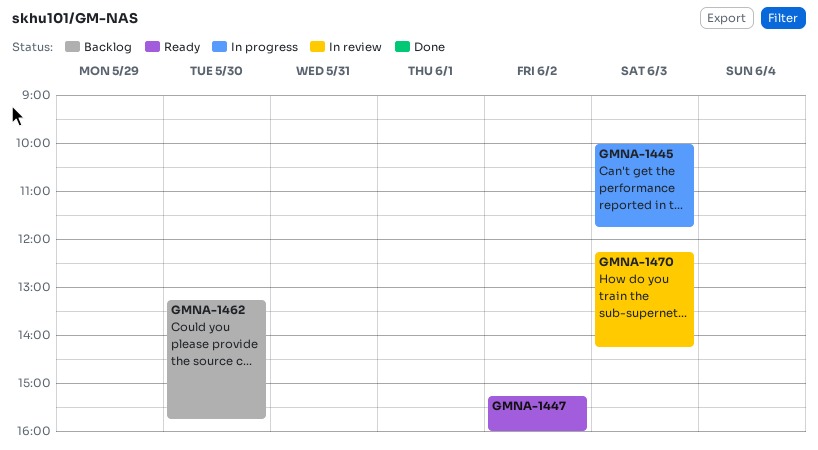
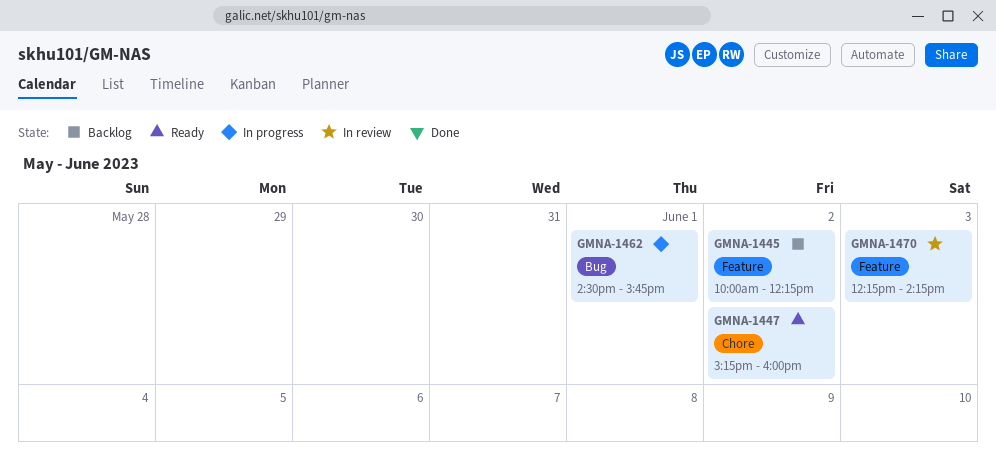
GMNA-1445, status: In progress -> Backlog
GMNA-1445, day: Jun 3 -> Jun 2
GMNA-1445, ends: 11:45 -> 12:15
GMNA-1462, status: Backlog -> In progress
GMNA-1462, day: May 30 -> Jun 1
GMNA-1462, begins: 13:15 -> 14:30

